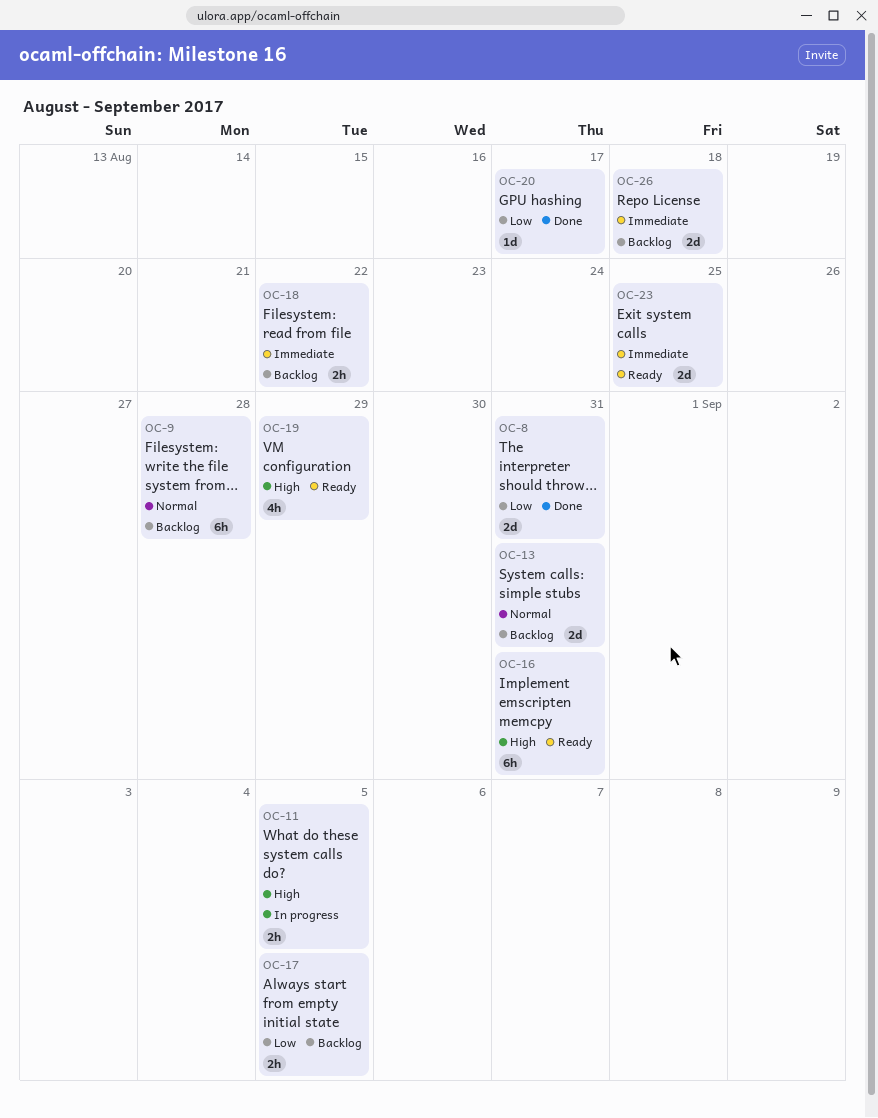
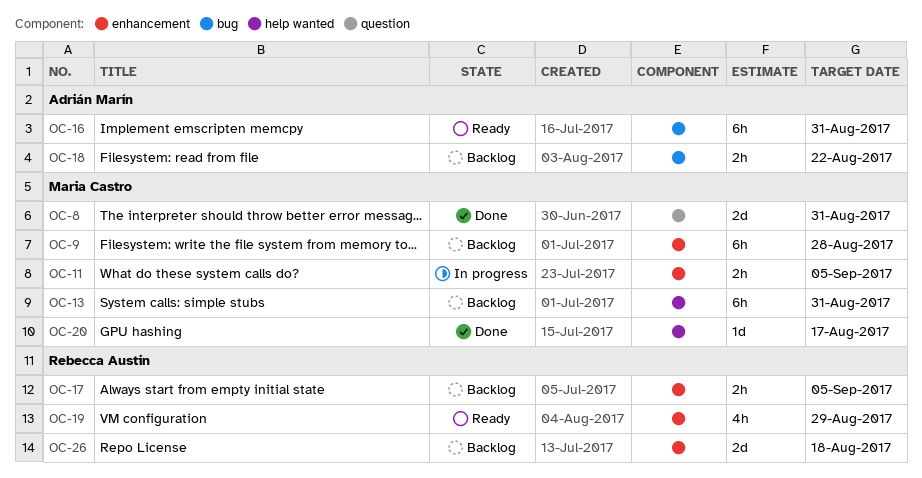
OC-13, estimate: 2d -> 6h
OC-23: present -> none

